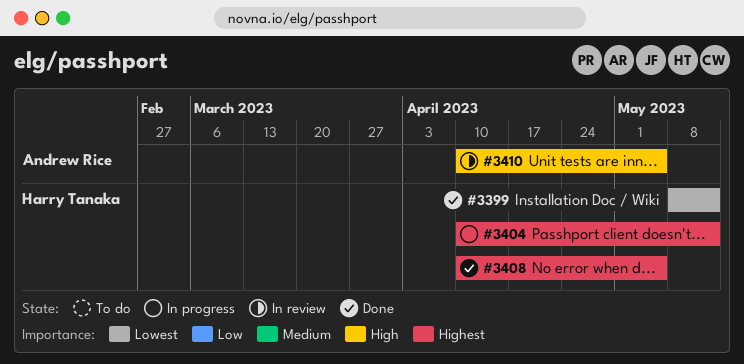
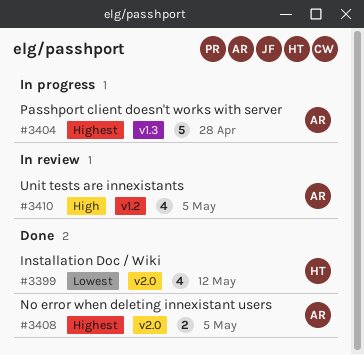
#3404, owner: Harry Tanaka -> Andrew Rice
#3404, due: May 12 -> Apr 28
#3408, owner: Harry Tanaka -> Andrew Rice

